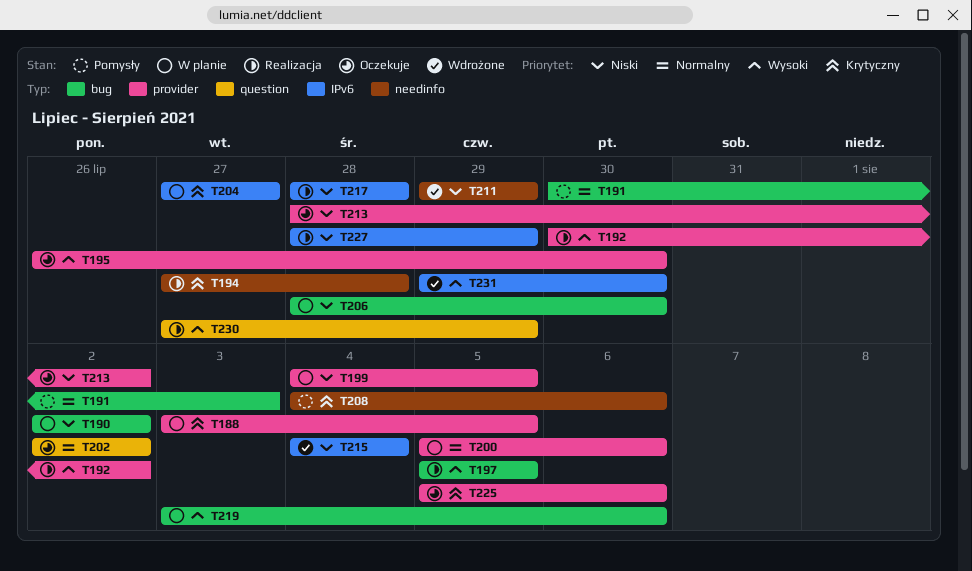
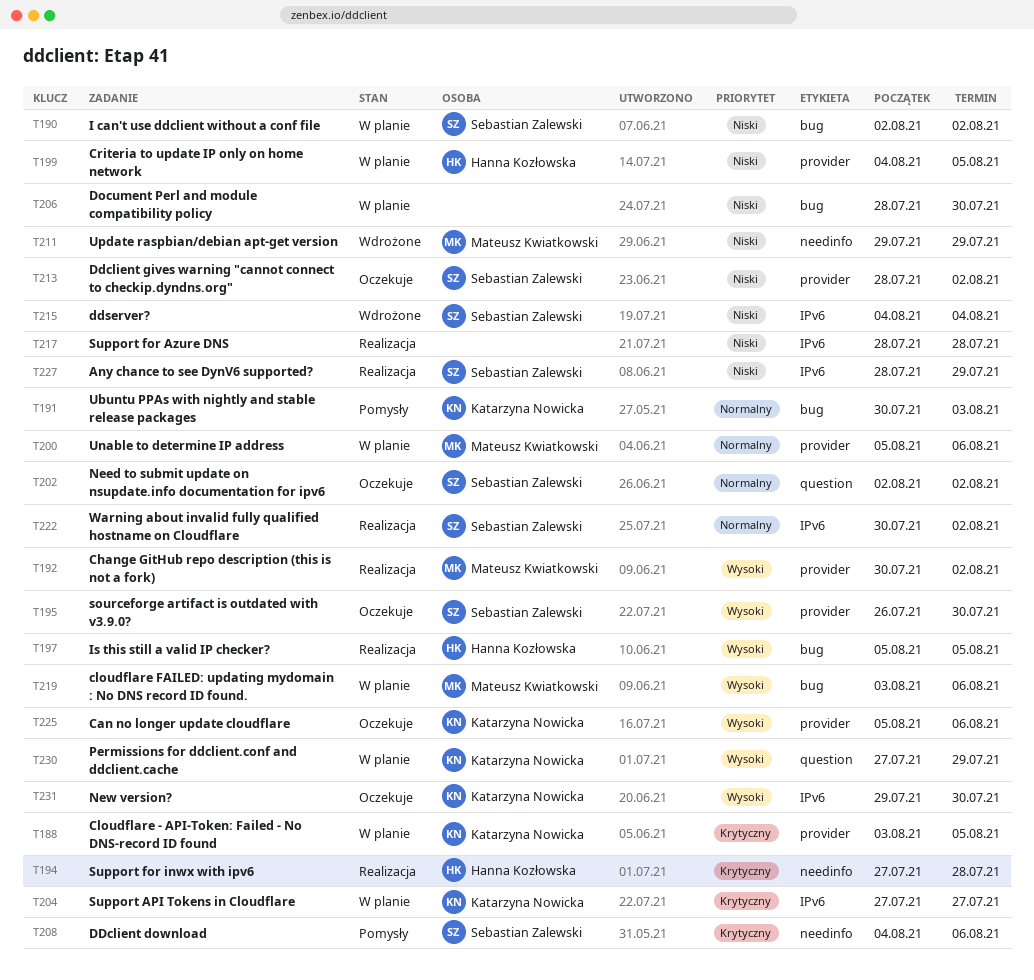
T222: none -> present
T225, priority: Krytyczny -> Wysoki
T230, status: Realizacja -> W planie
T231, status: Wdrożone -> Oczekuje

